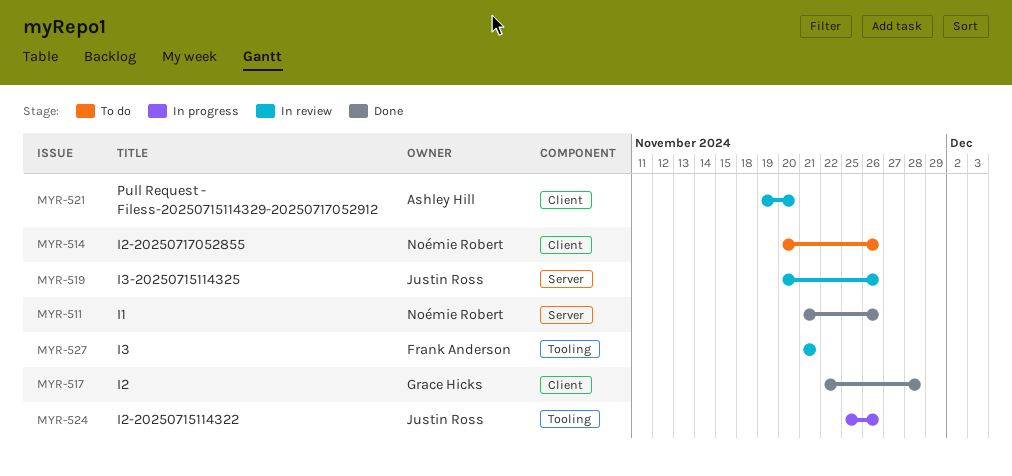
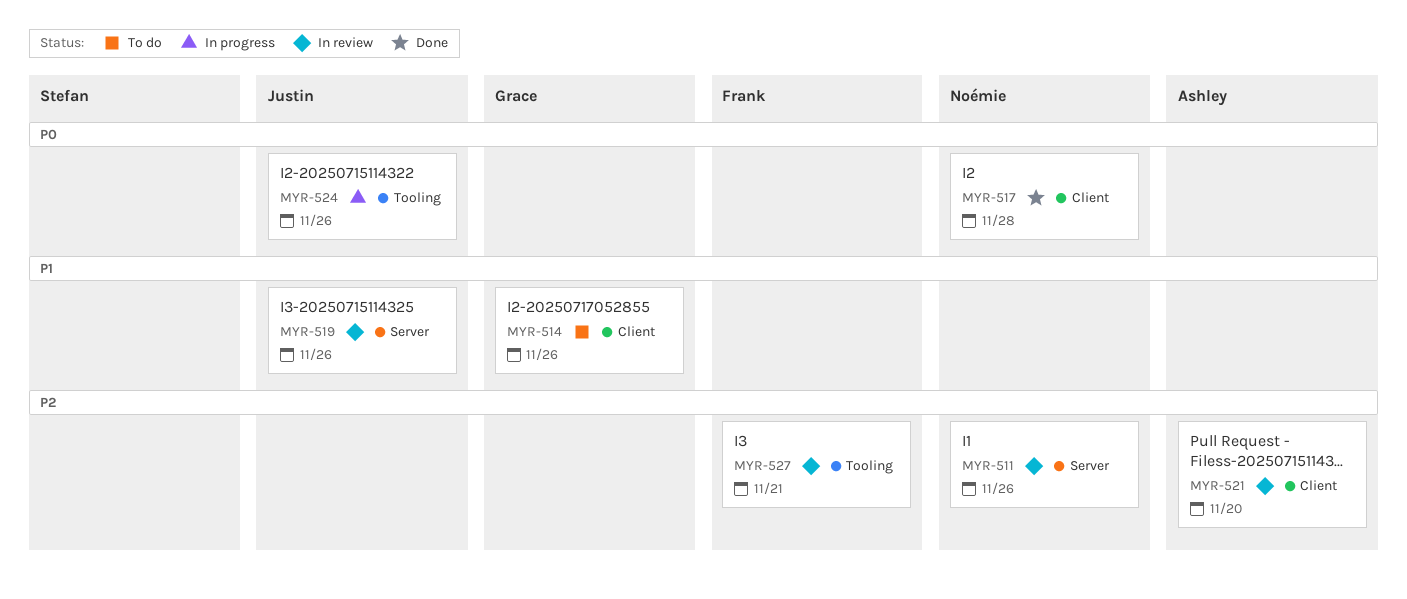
MYR-511, status: Done -> In review
MYR-514, owner: Noémie Robert -> Grace Hicks
MYR-517, owner: Grace Hicks -> Noémie Robert

